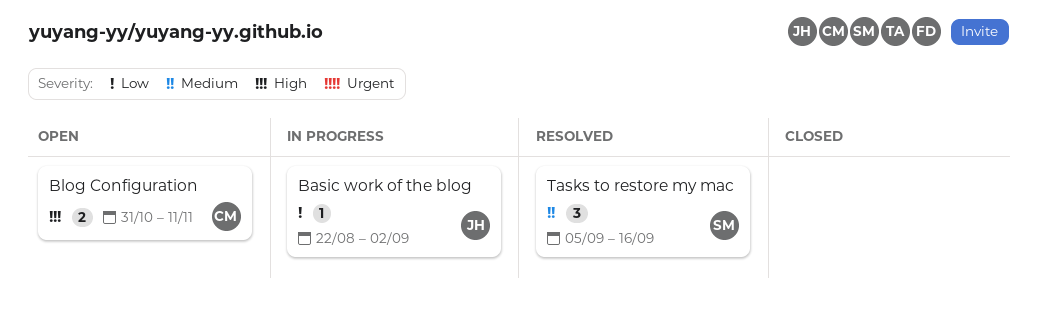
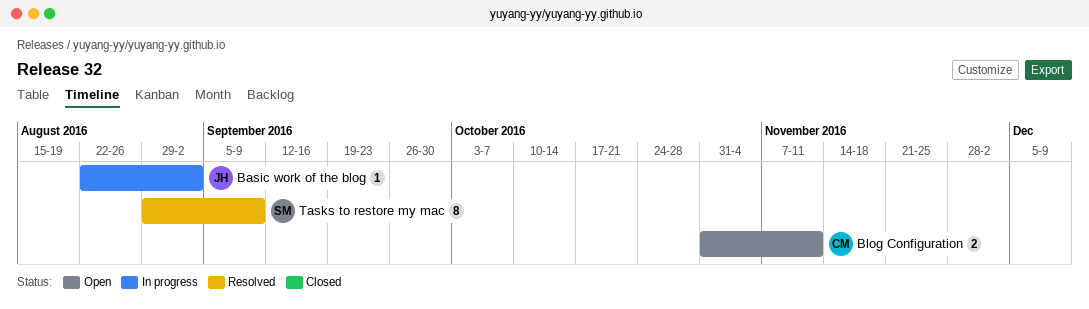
Tasks to restore my mac, estimate: 3 -> 8
Tasks to restore my mac, start: Sep 5 -> Aug 29
Tasks to restore my mac, due: Sep 16 -> Sep 9

